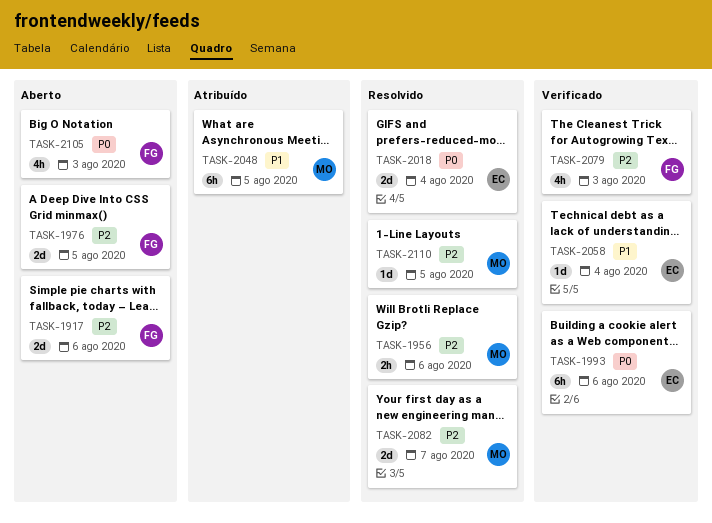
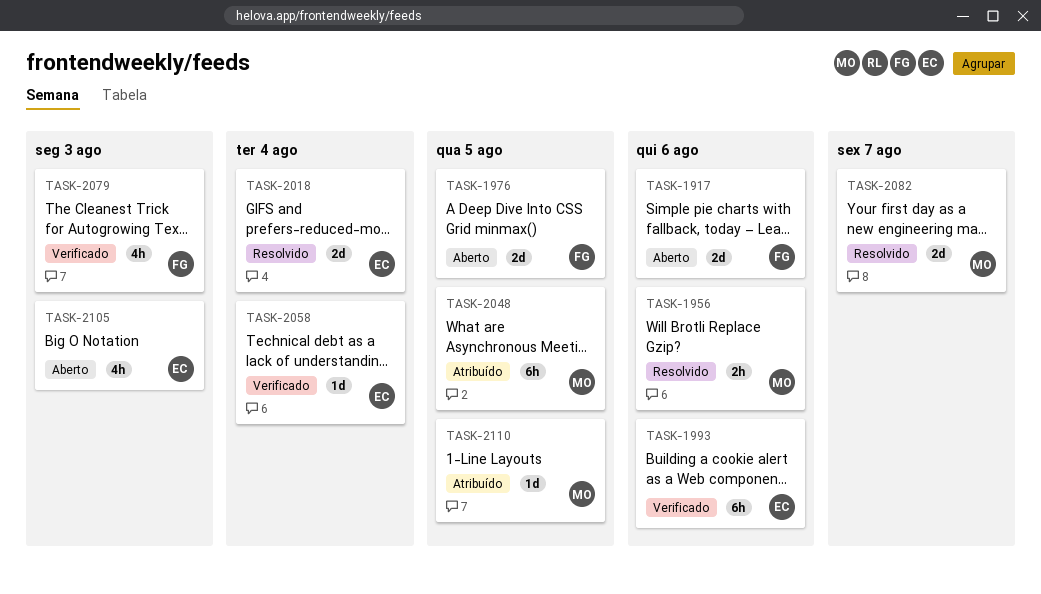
TASK-2105, owner: FG -> EC
TASK-2110, status: Resolvido -> Atribuído

